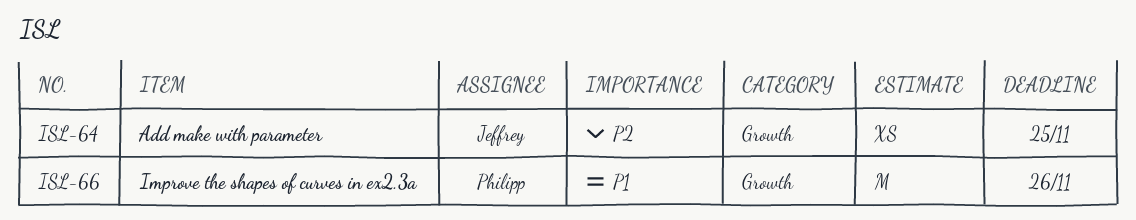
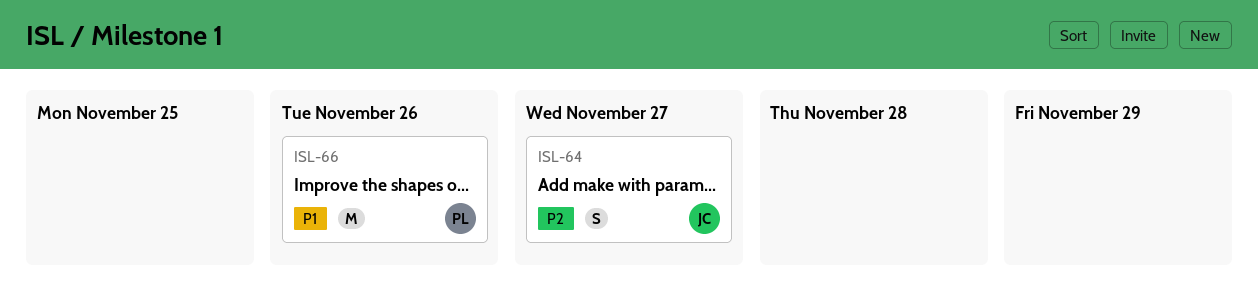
ISL-64, estimate: XS -> S
ISL-64, due: Nov 25 -> Nov 27

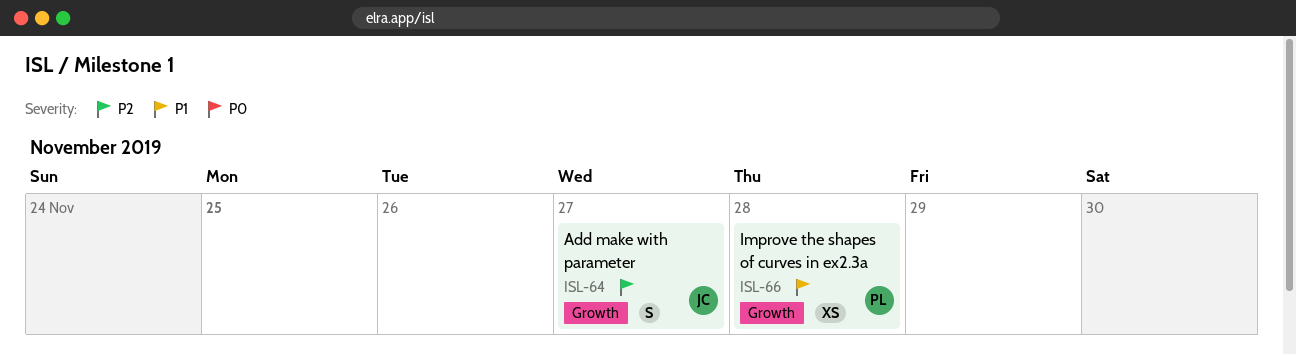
ISL-66, estimate: M -> XS
ISL-66, due: Nov 26 -> Nov 28

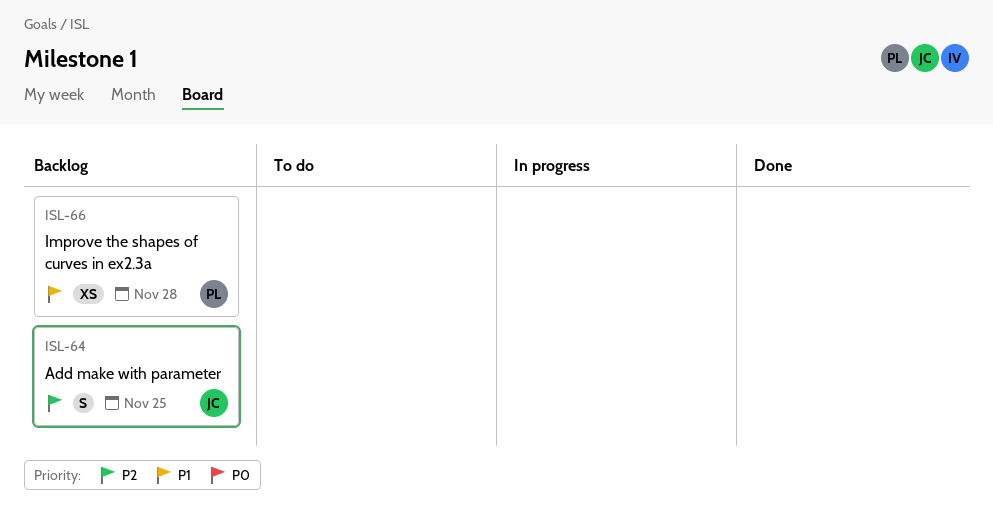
ISL-64, due: Nov 27 -> Nov 25

